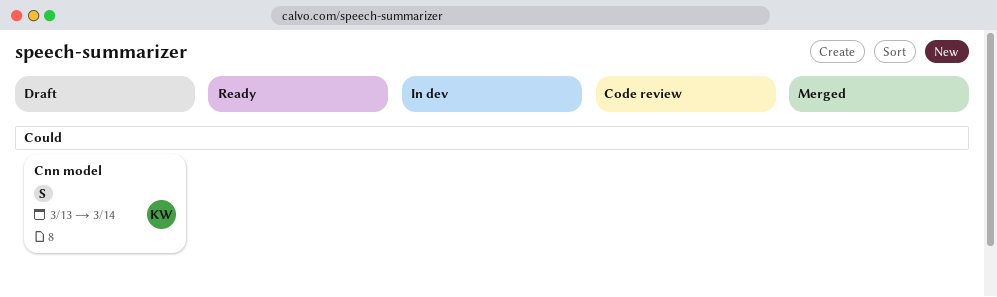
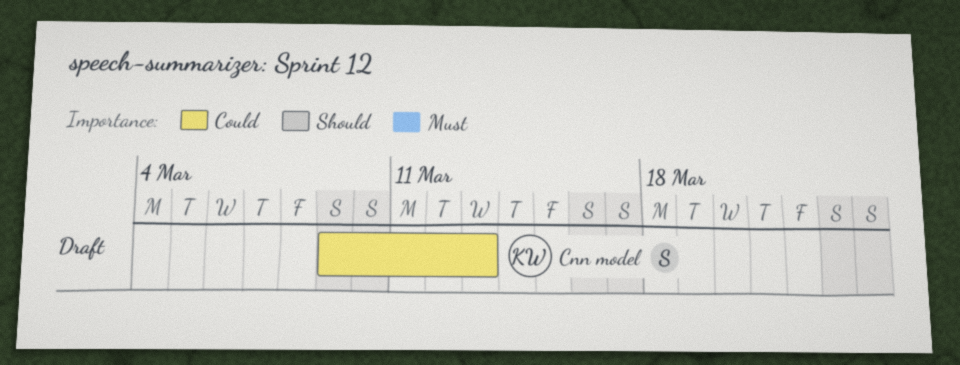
Cnn model, start: Mar 13 -> Mar 9
Cnn model, due: Mar 14 -> Mar 13

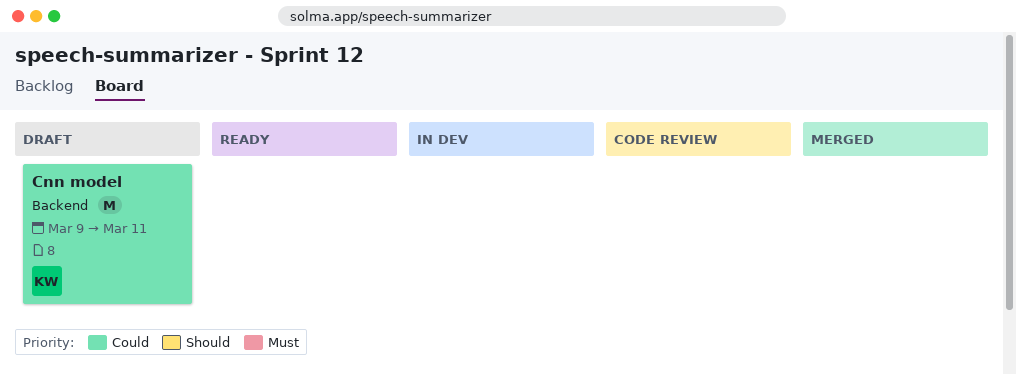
Cnn model, estimate: S -> M
Cnn model, due: Mar 13 -> Mar 11

